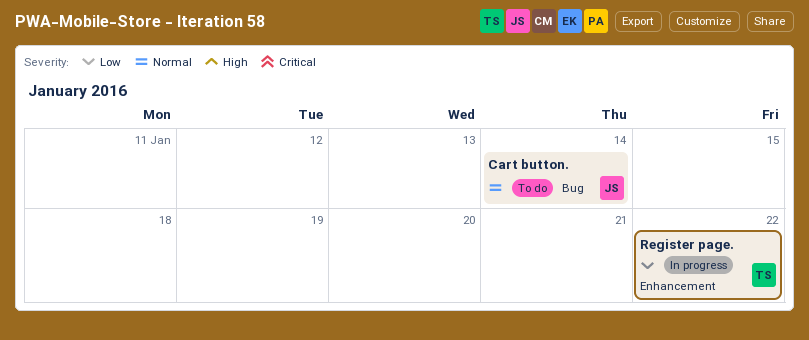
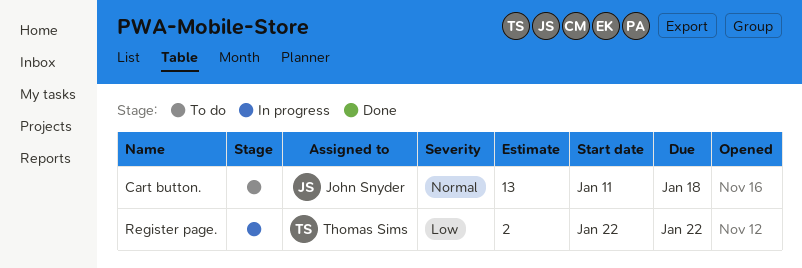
Cart button., due: Jan 14 -> Jan 18

